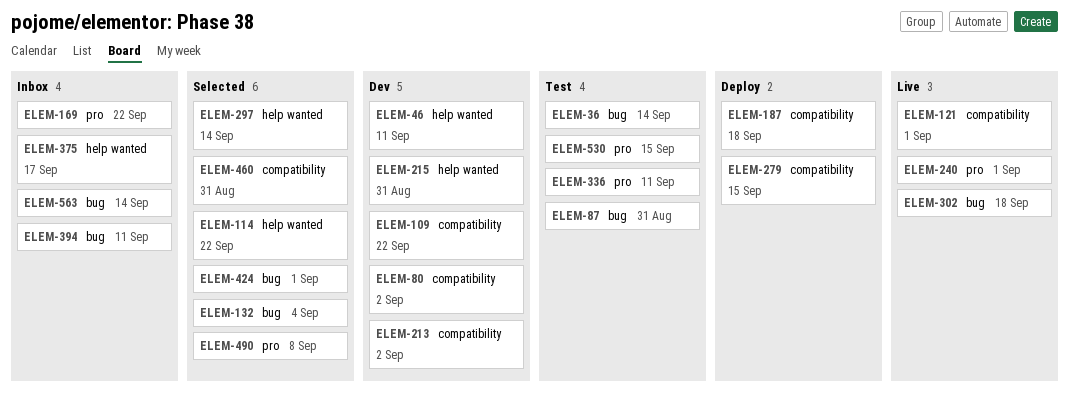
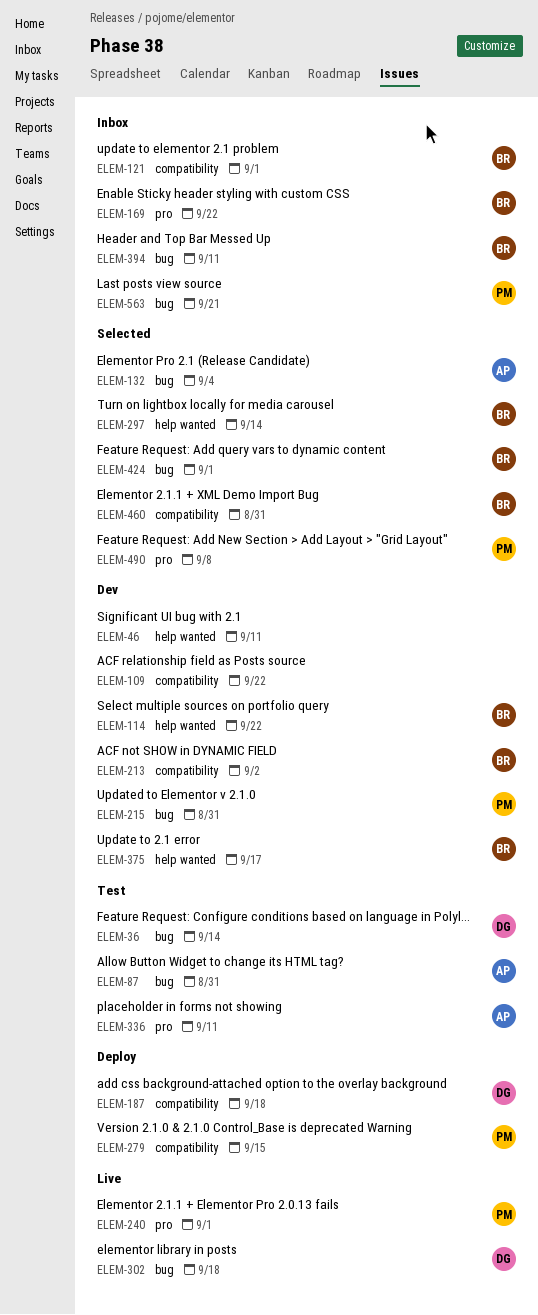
ELEM-80: present -> none
ELEM-114, status: Selected -> Dev
ELEM-121, status: Live -> Inbox
ELEM-215, label: help wanted -> bug
ELEM-375, status: Inbox -> Dev
ELEM-530: present -> none
ELEM-563, due: Sep 14 -> Sep 21

